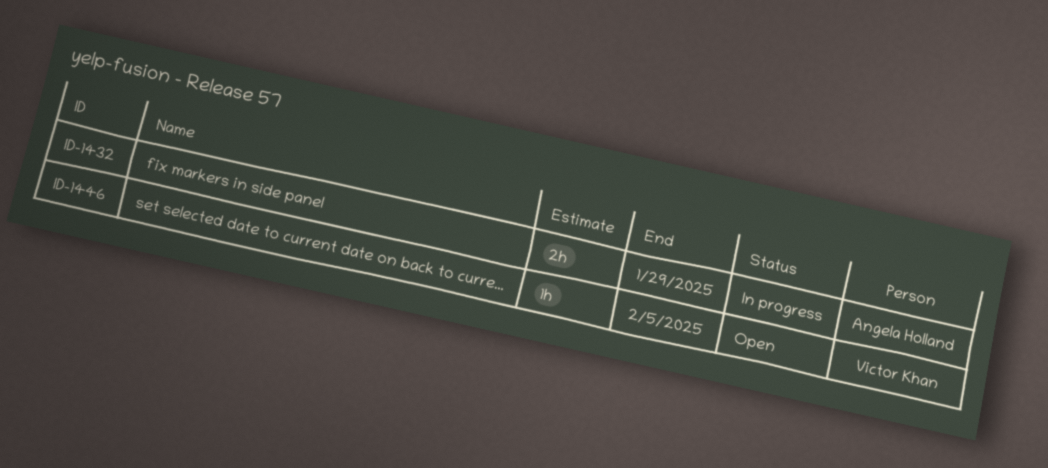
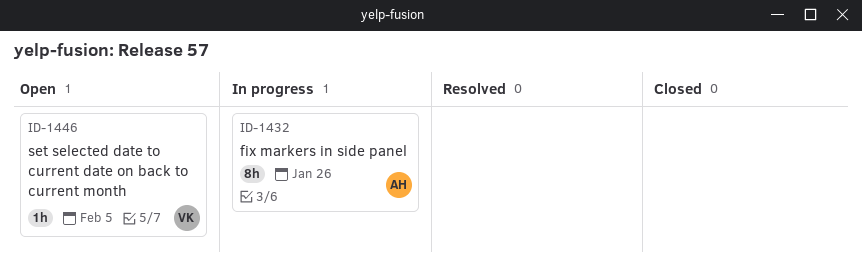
ID-1432, estimate: 2h -> 8h
ID-1432, due: Jan 29 -> Jan 26

